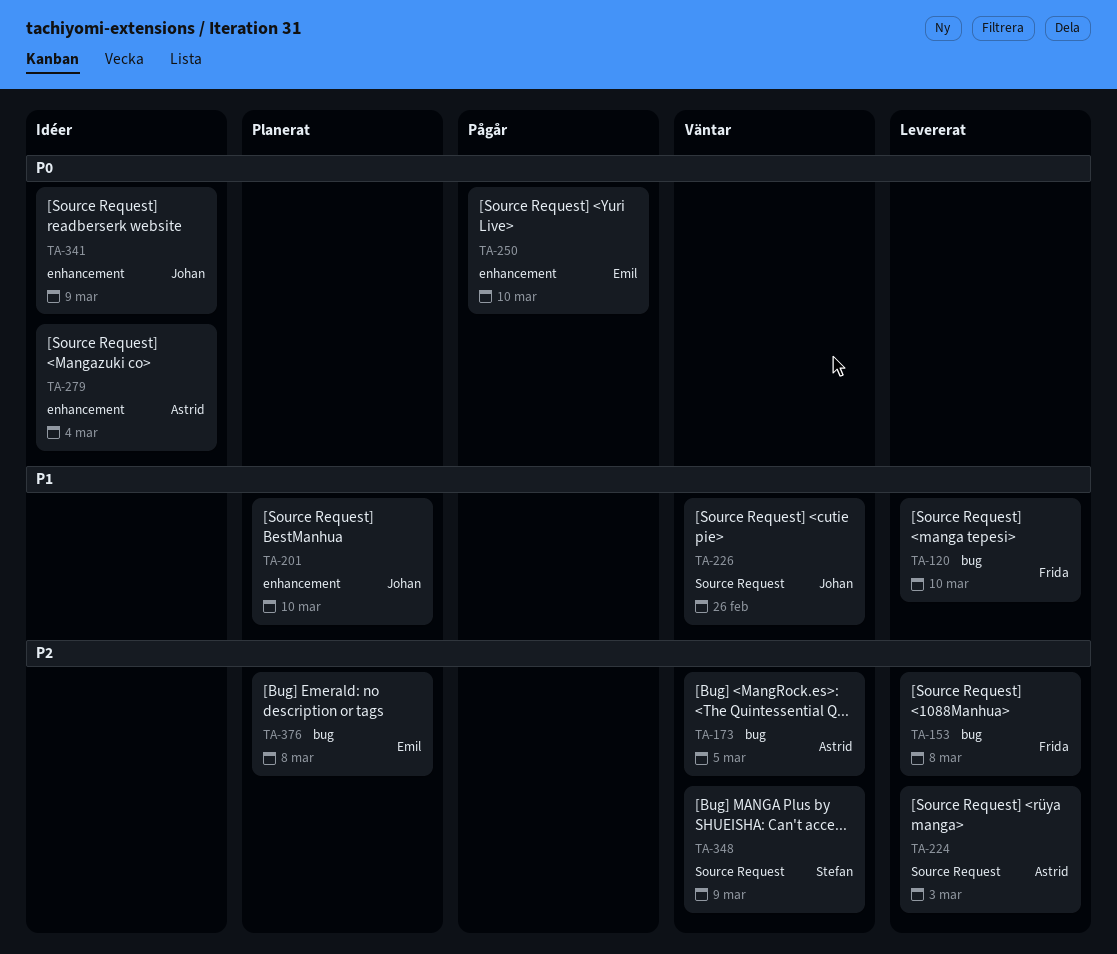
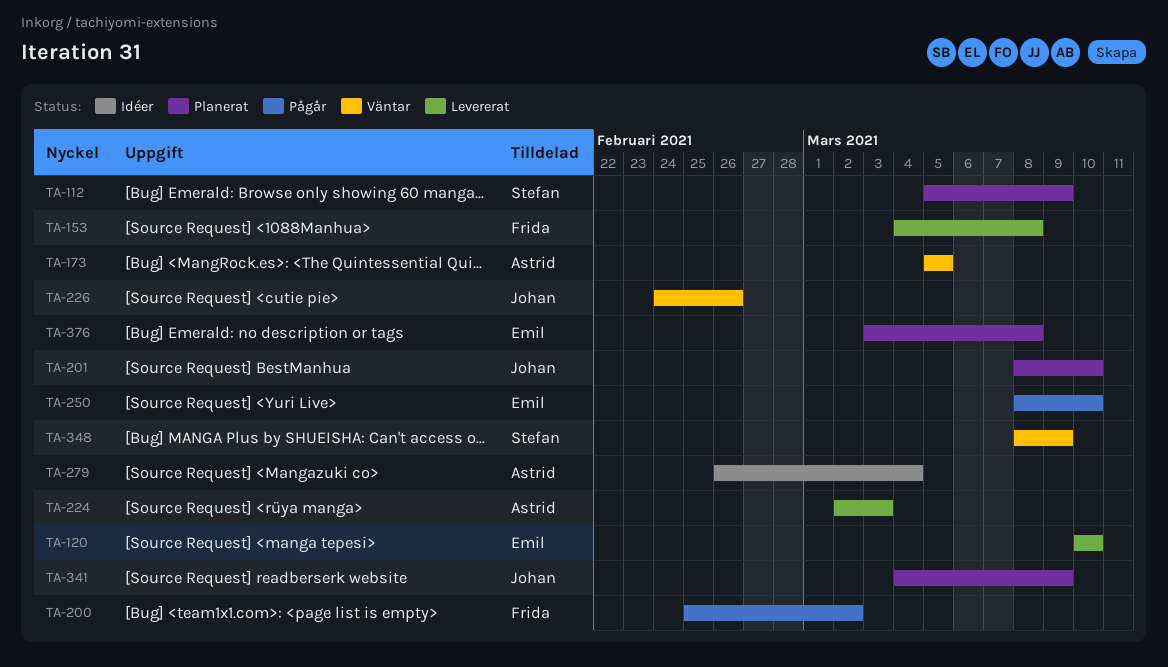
TA-112: none -> present
TA-120, owner: Frida -> Emil
TA-200: none -> present
TA-341, status: Idéer -> Planerat

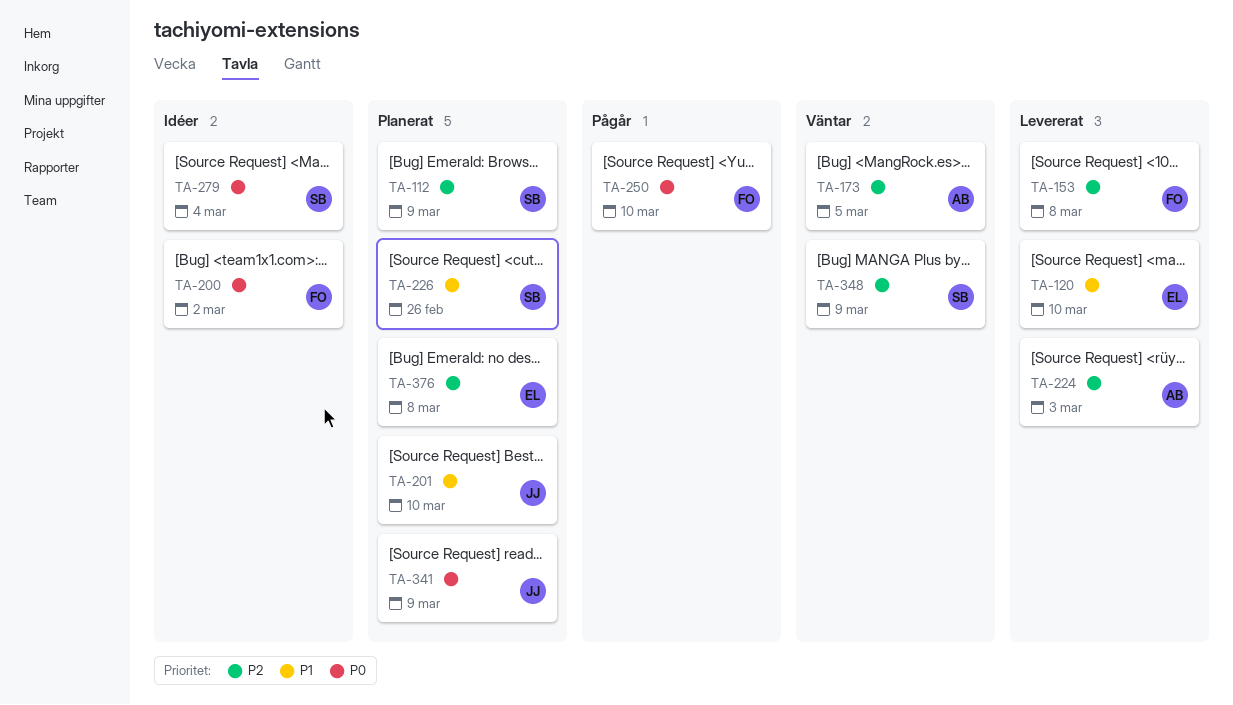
TA-200, status: Pågår -> Idéer
TA-226, status: Väntar -> Planerat
TA-226, owner: Johan -> Stefan
TA-250, owner: Emil -> Frida
TA-279, owner: Astrid -> Stefan

